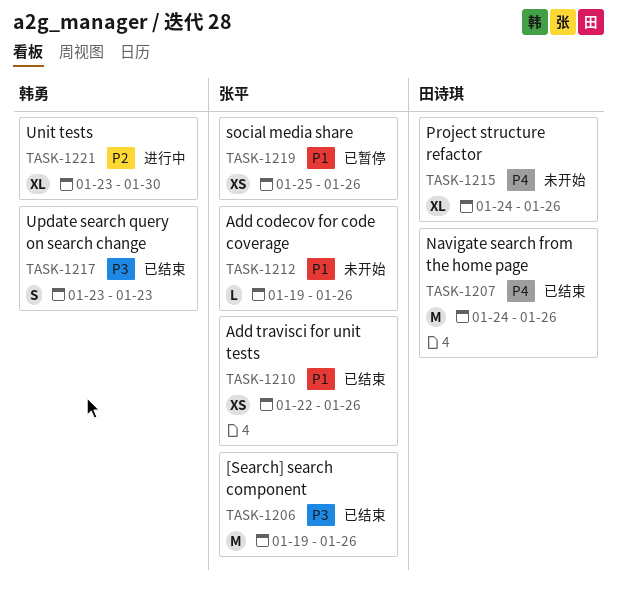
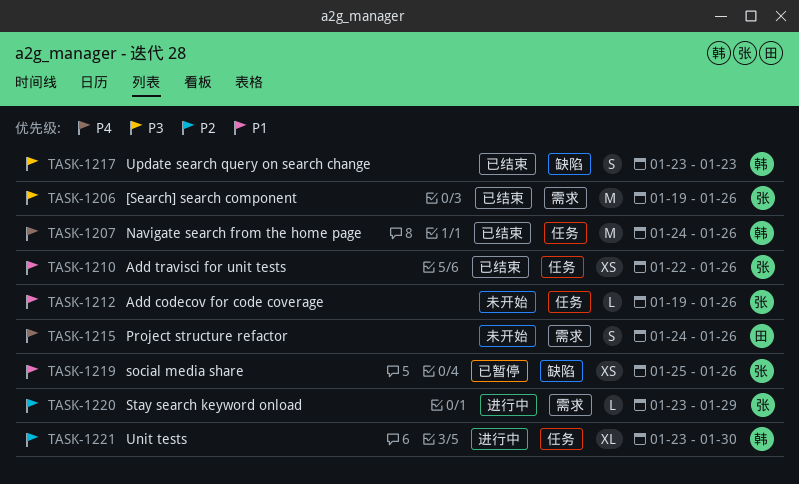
TASK-1207, owner: 田诗琪 -> 韩勇
TASK-1215, estimate: XL -> S
TASK-1220: none -> present

